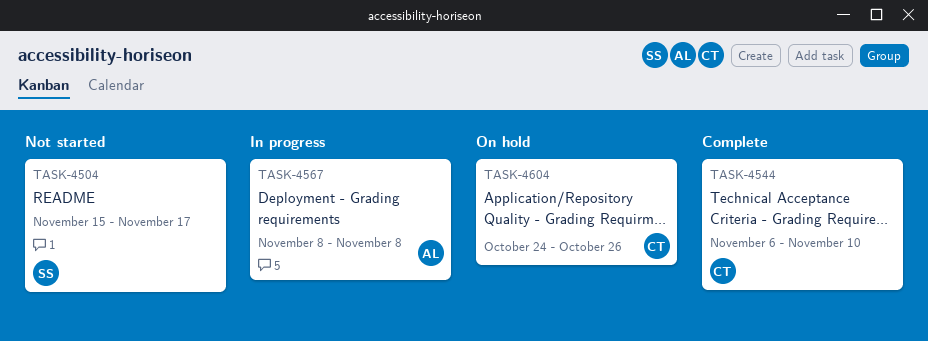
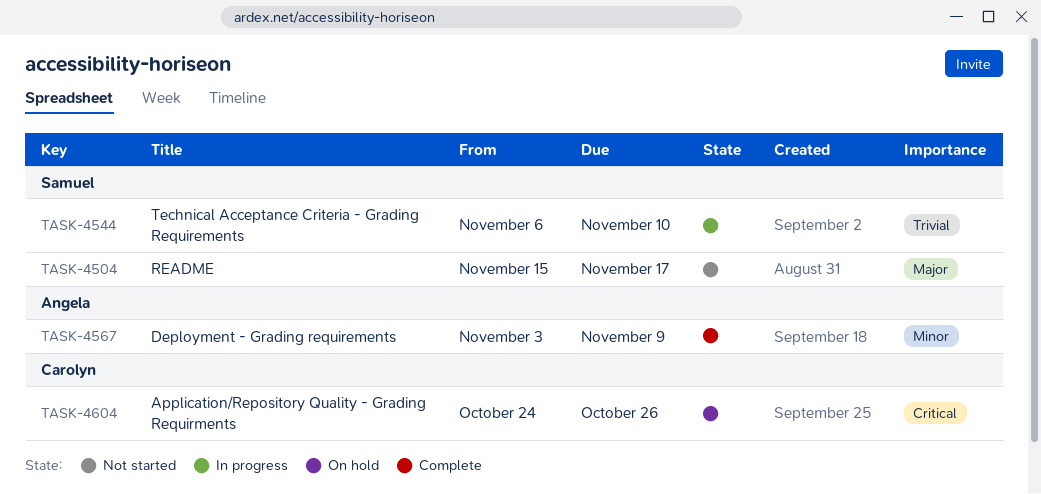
TASK-4544, status: Complete -> In progress
TASK-4544, owner: Carolyn -> Samuel
TASK-4567, status: In progress -> Complete
TASK-4567, start: Nov 8 -> Nov 3
TASK-4567, due: Nov 8 -> Nov 9

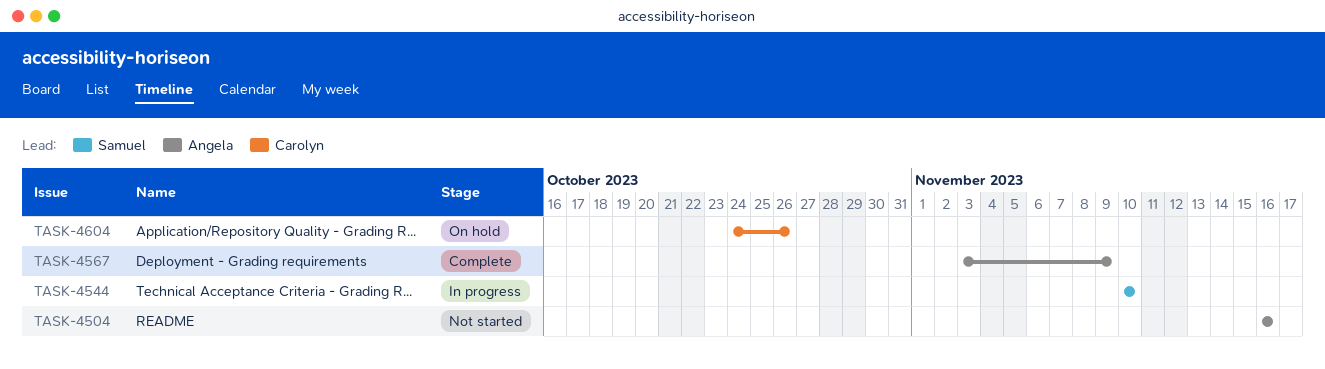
TASK-4504, owner: Samuel -> Angela
TASK-4504, start: Nov 15 -> Nov 16
TASK-4504, due: Nov 17 -> Nov 16
TASK-4544, start: Nov 6 -> Nov 10

